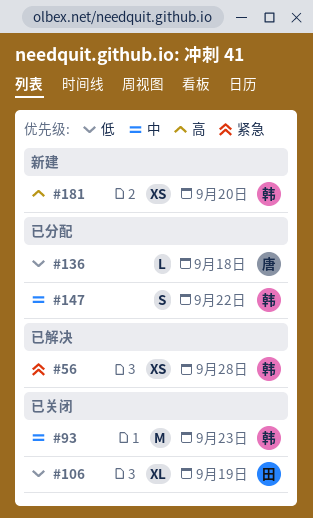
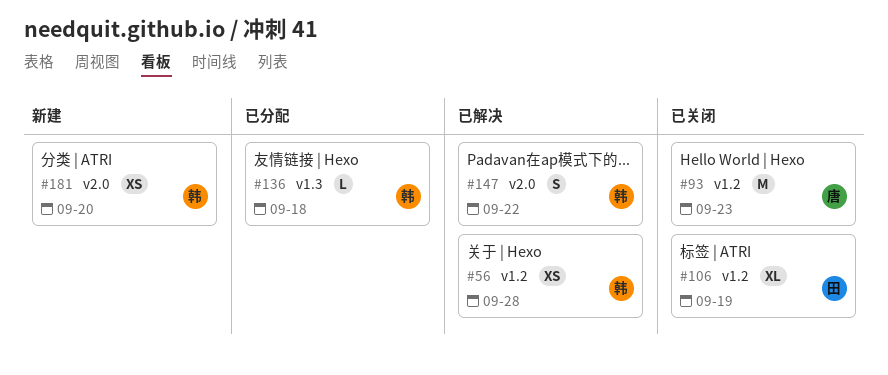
#93, owner: 韩 -> 唐
#136, owner: 唐 -> 韩
#147, status: 已分配 -> 已解决

